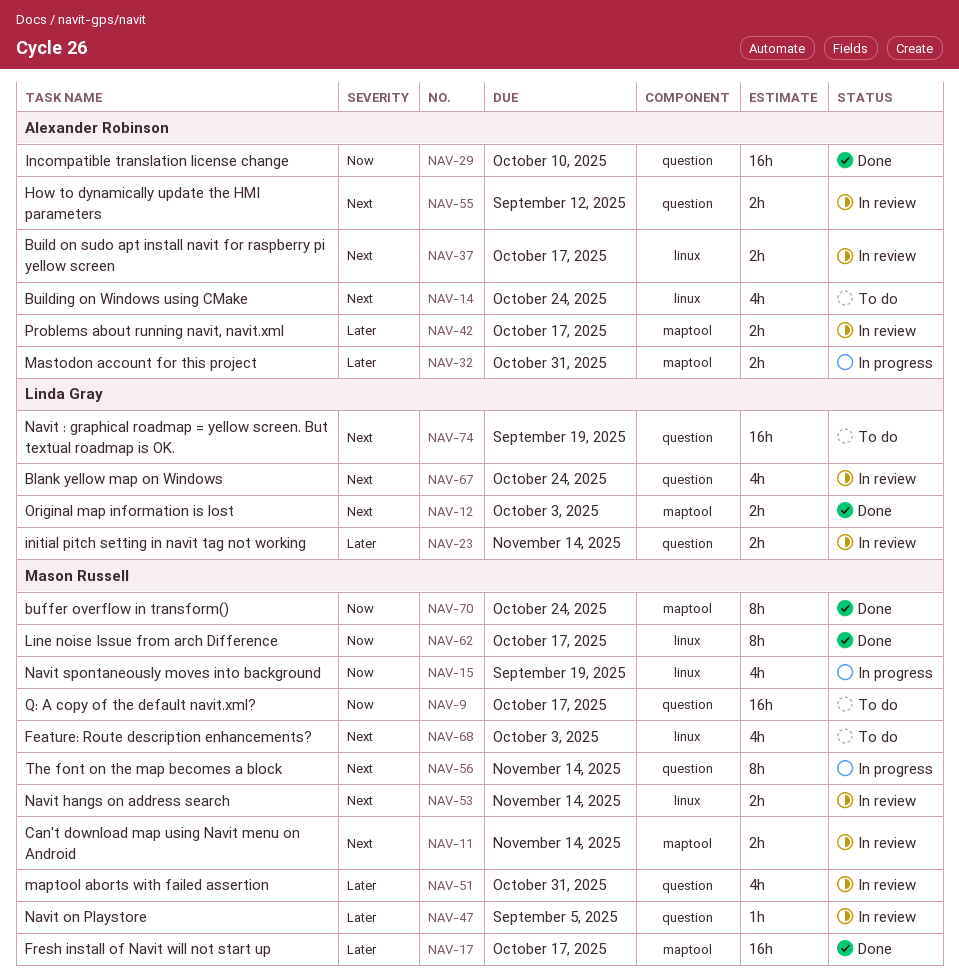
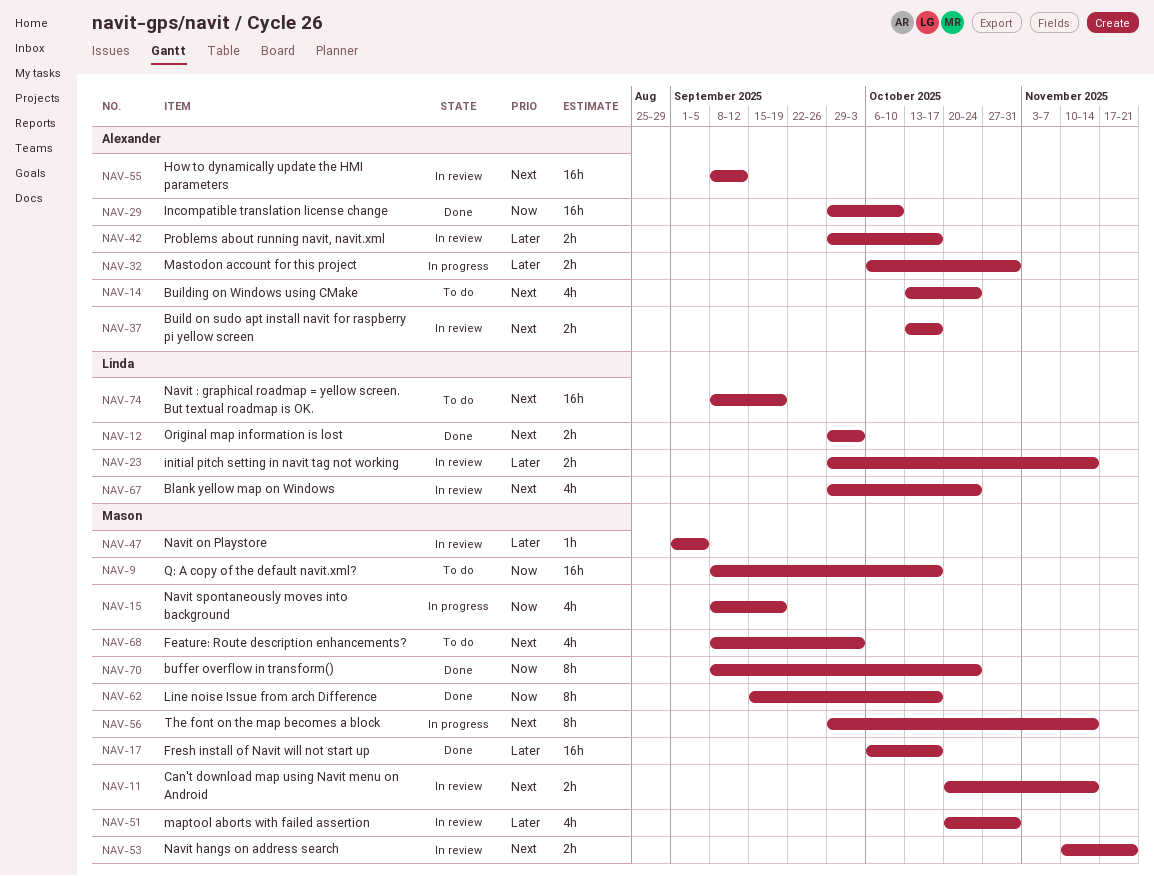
NAV-53, due: Nov 14 -> Nov 21
NAV-55, estimate: 2h -> 16h

